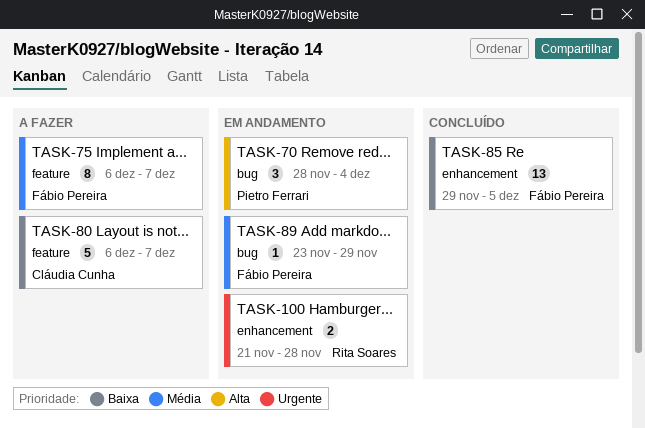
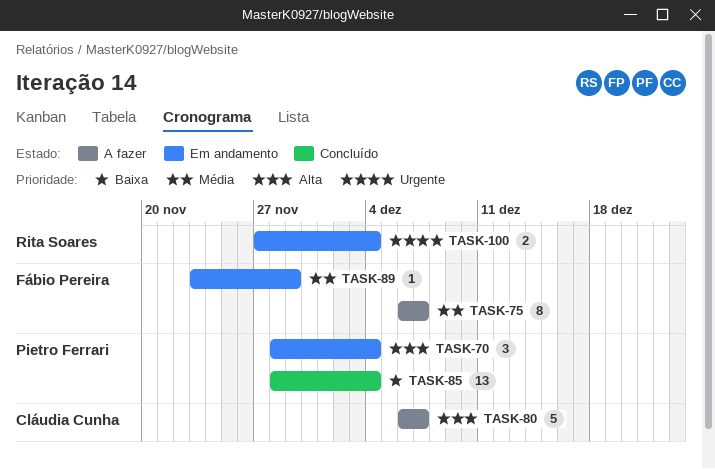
TASK-80, priority: Baixa -> Alta
TASK-85, owner: Fábio Pereira -> Pietro Ferrari
TASK-85, start: Nov 29 -> Nov 28
TASK-85, due: Dec 5 -> Dec 4
TASK-100, start: Nov 21 -> Nov 27
TASK-100, due: Nov 28 -> Dec 4

